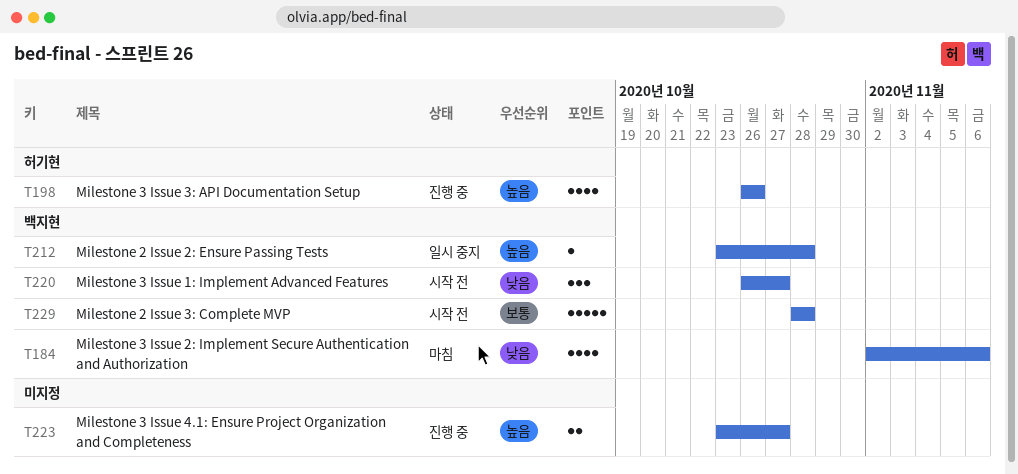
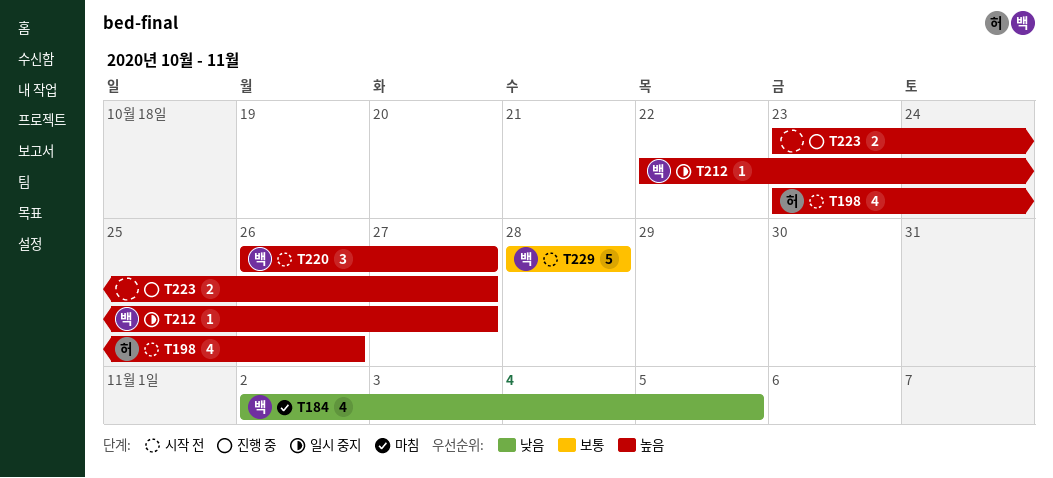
T184, due: Nov 6 -> Nov 5
T198, status: 진행 중 -> 시작 전
T198, start: Oct 26 -> Oct 23
T212, start: Oct 23 -> Oct 22
T212, due: Oct 28 -> Oct 27
T220, priority: 낮음 -> 높음

